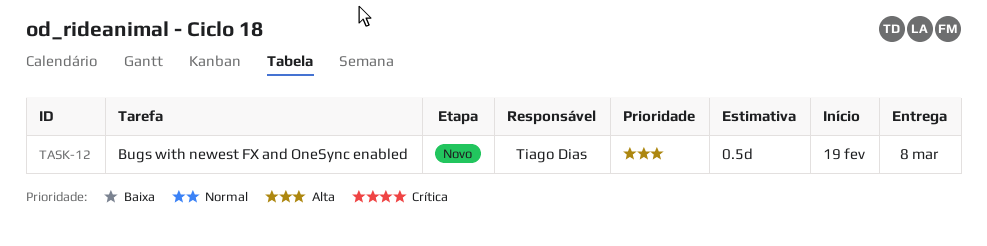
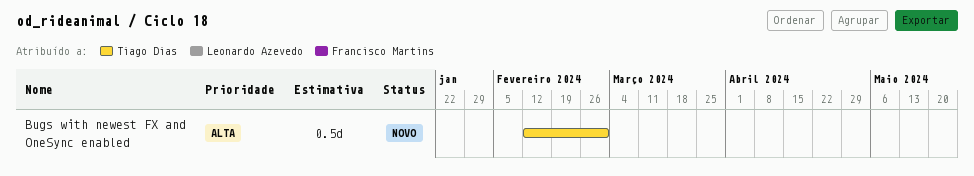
Bugs with newest FX and OneSync enabled, start: Feb 19 -> Feb 12
Bugs with newest FX and OneSync enabled, due: Mar 8 -> Mar 1

